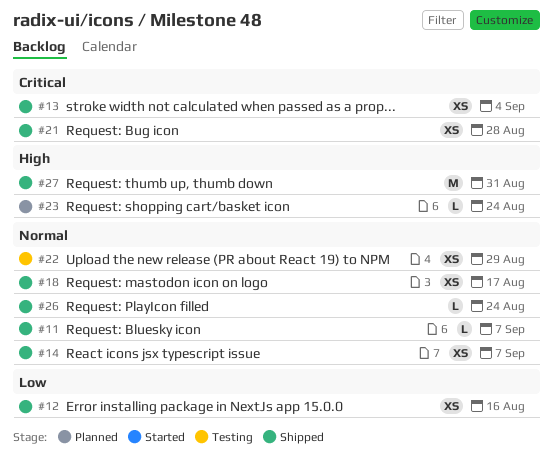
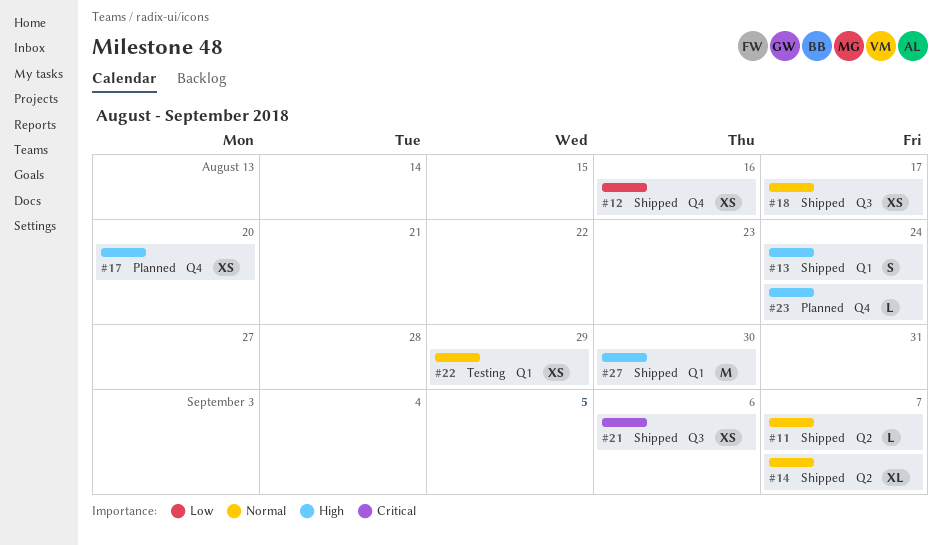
#13, priority: Critical -> High
#13, estimate: XS -> S
#13, due: Sep 4 -> Aug 24
#14, estimate: XS -> XL
#17: none -> present
#21, due: Aug 28 -> Sep 6
#26: present -> none
#27, due: Aug 31 -> Aug 30

